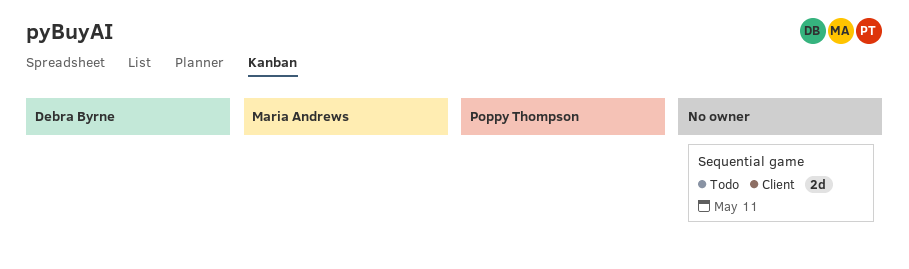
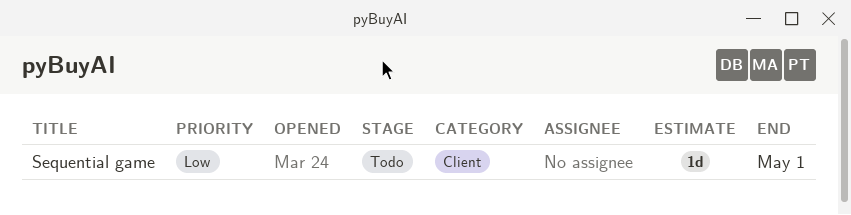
Sequential game, estimate: 2d -> 1d
Sequential game, due: May 11 -> May 1

